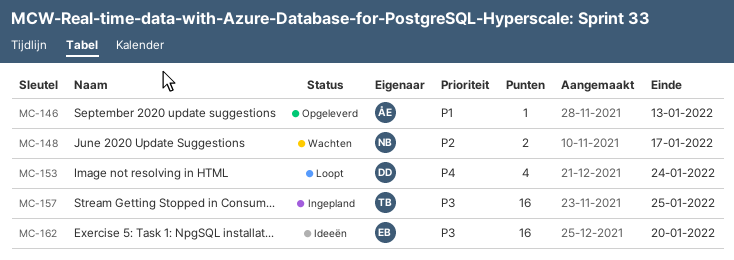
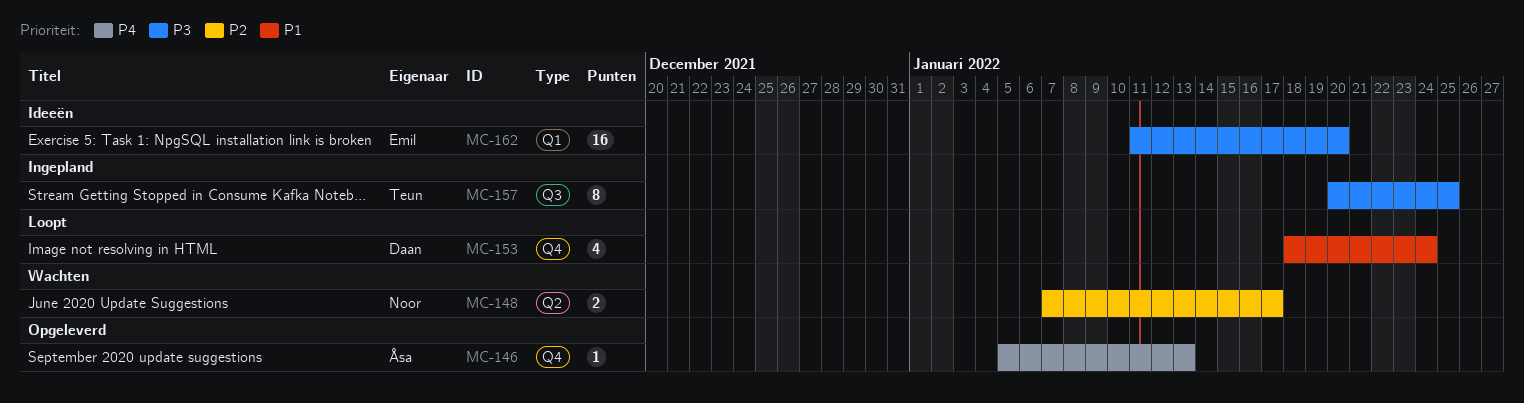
MC-146, priority: P1 -> P4
MC-153, priority: P4 -> P1
MC-157, estimate: 16 -> 8

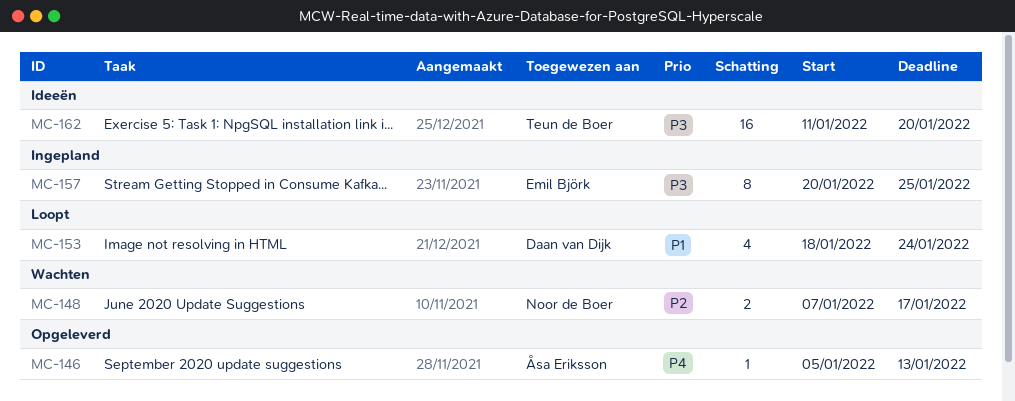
MC-157, owner: Teun de Boer -> Emil Björk
MC-162, owner: Emil Björk -> Teun de Boer

